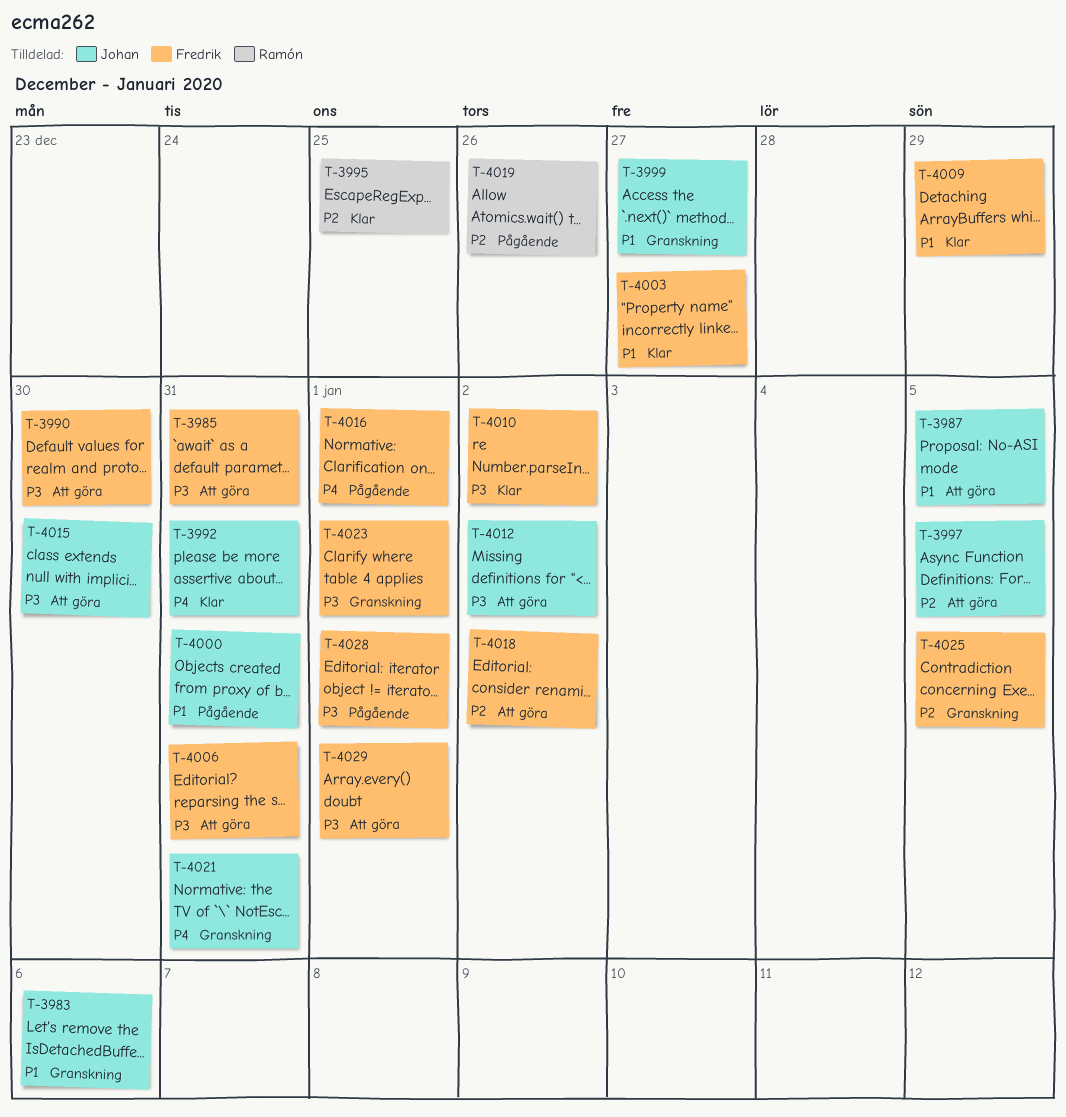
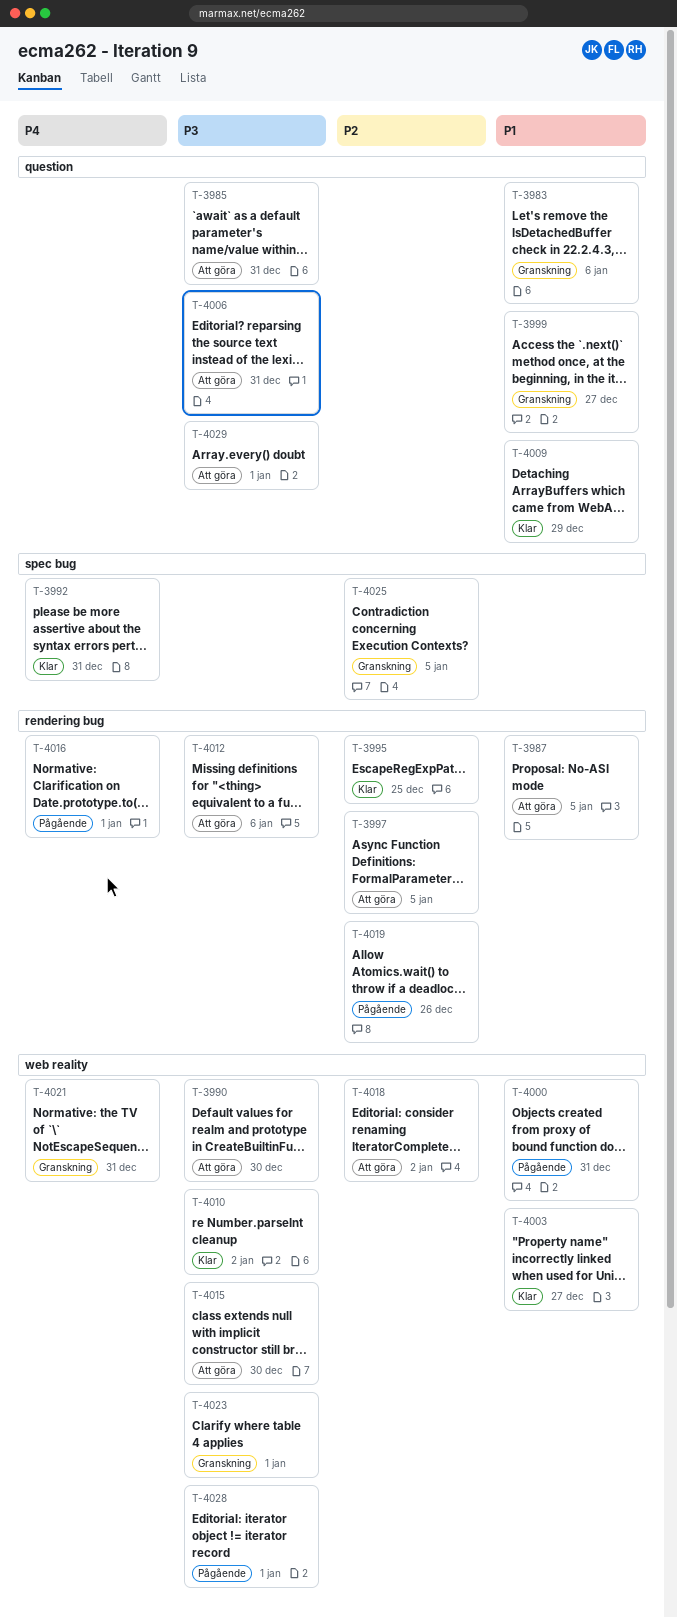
T-4012, due: Jan 2 -> Jan 6

